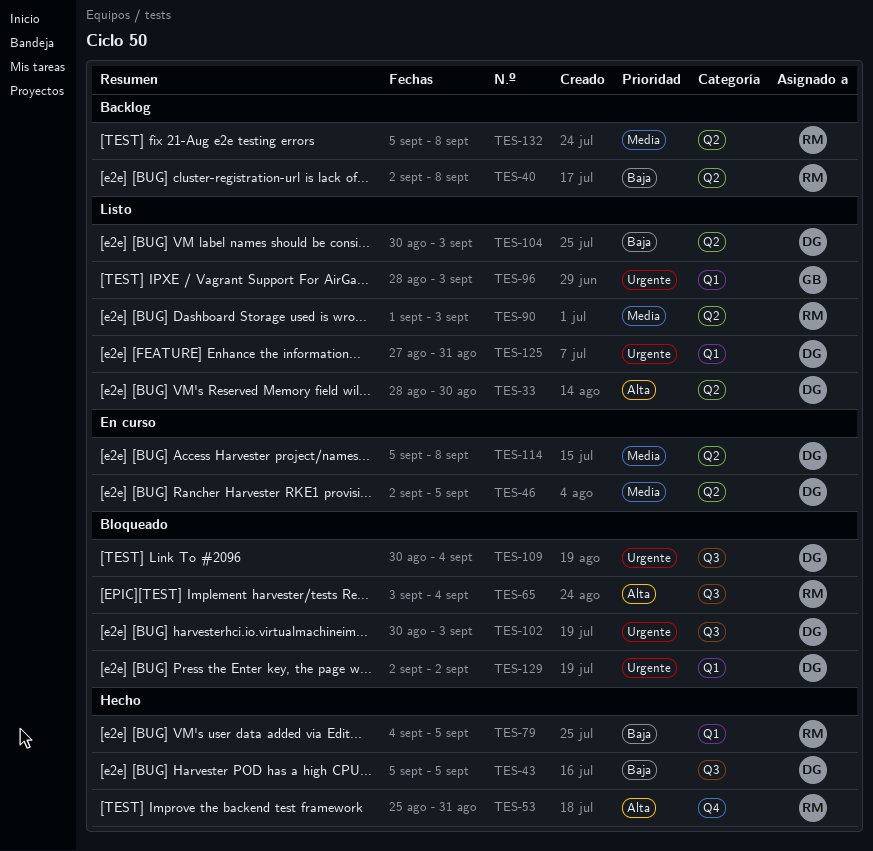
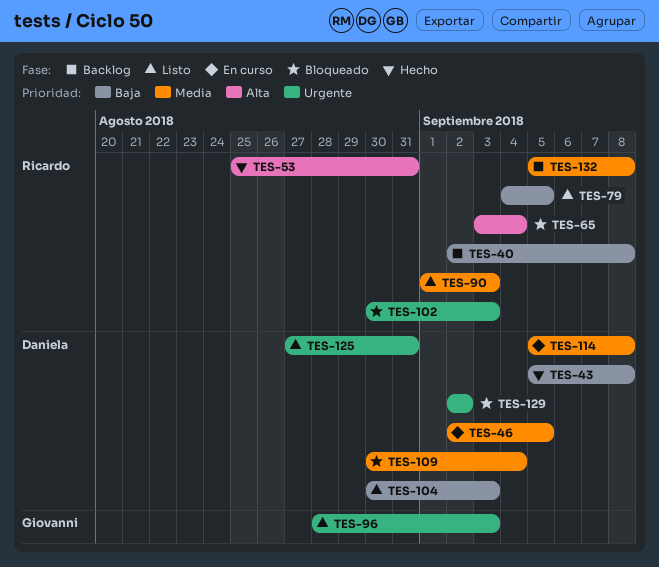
TES-33: present -> none
TES-43, due: Sep 5 -> Sep 8
TES-79, status: Hecho -> Listo
TES-102, owner: Daniela -> Ricardo
TES-109, priority: Urgente -> Media

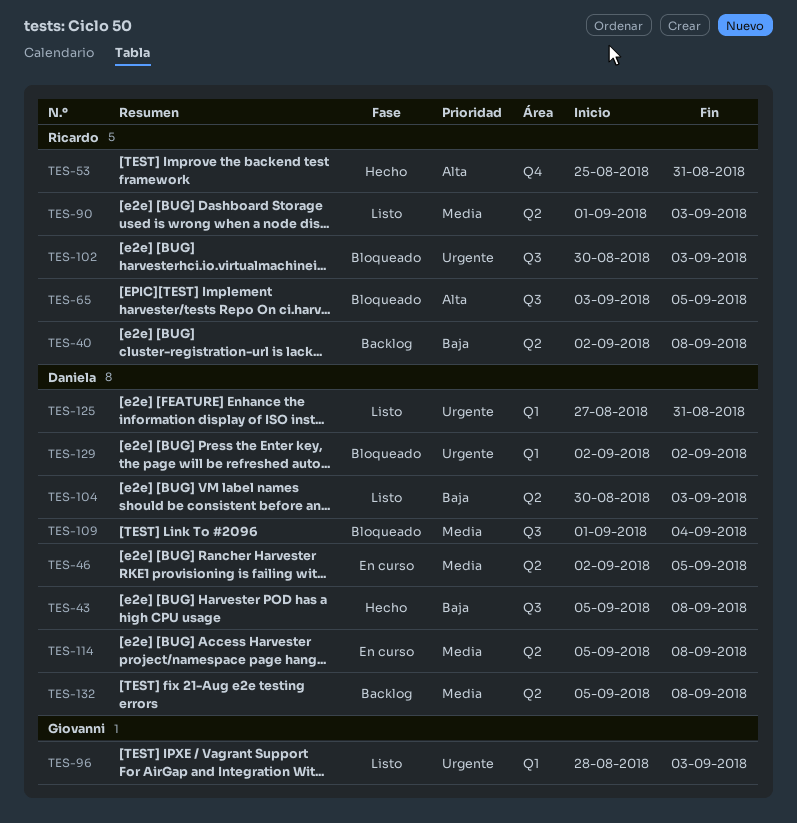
TES-65, due: Sep 4 -> Sep 5
TES-79: present -> none
TES-109, start: Aug 30 -> Sep 1
TES-132, owner: Ricardo -> Daniela

